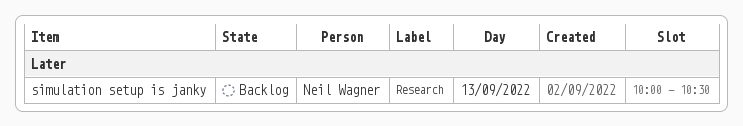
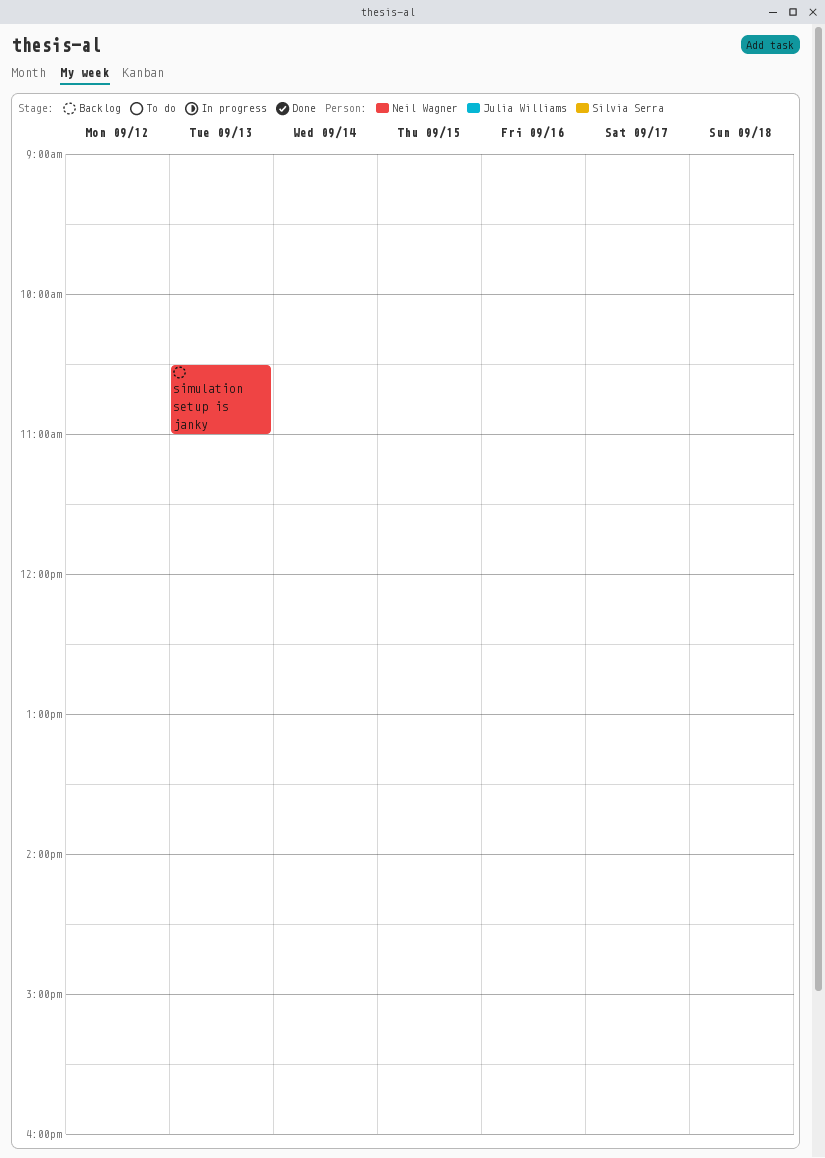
simulation setup is janky, begins: 10:00 -> 10:30
simulation setup is janky, ends: 10:30 -> 11:00

